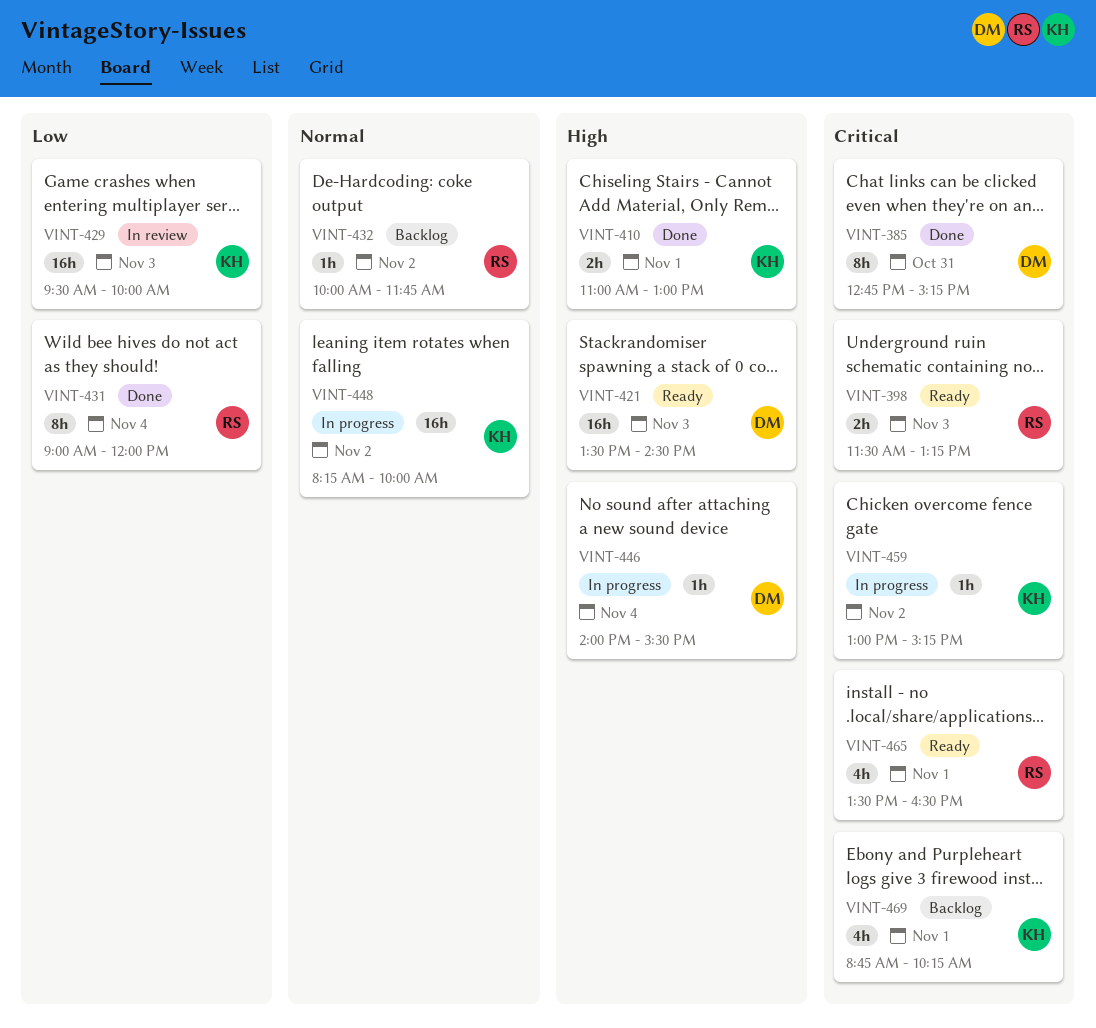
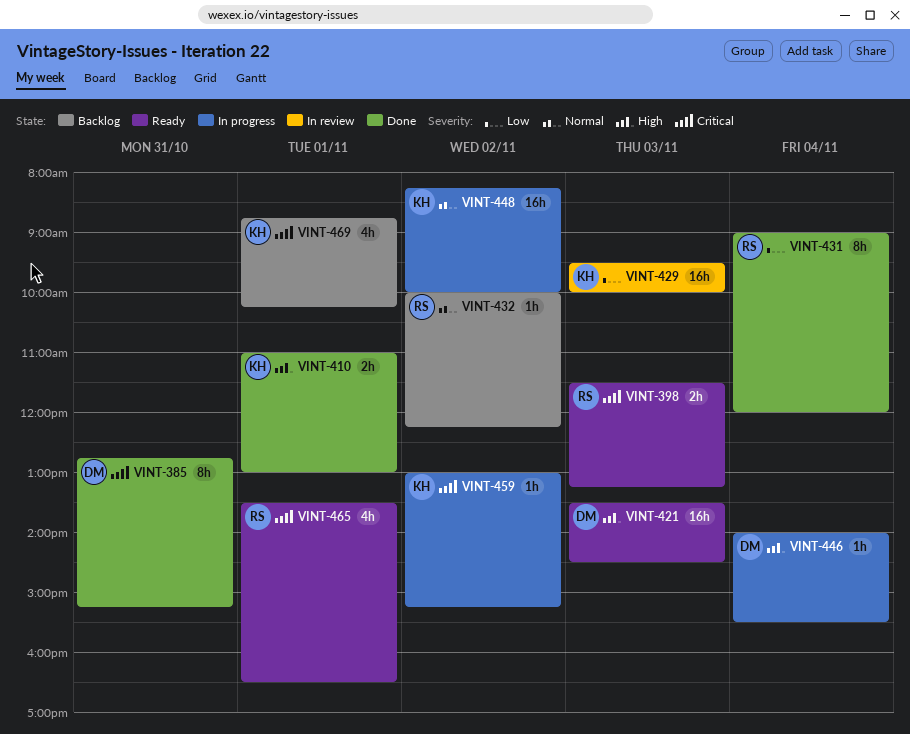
VINT-432, ends: 11:45 -> 12:15

